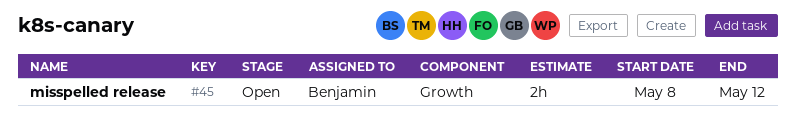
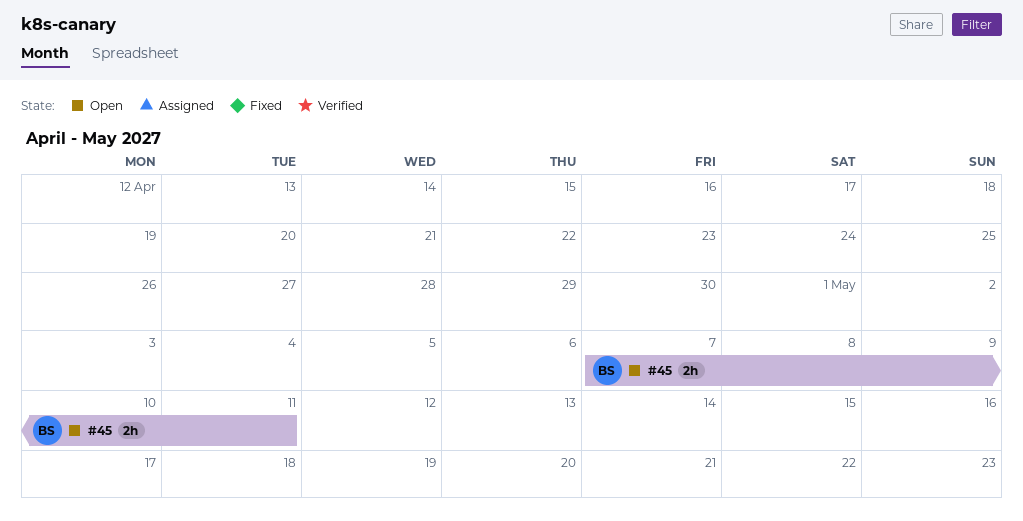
#45, start: May 8 -> May 7
#45, due: May 12 -> May 11

